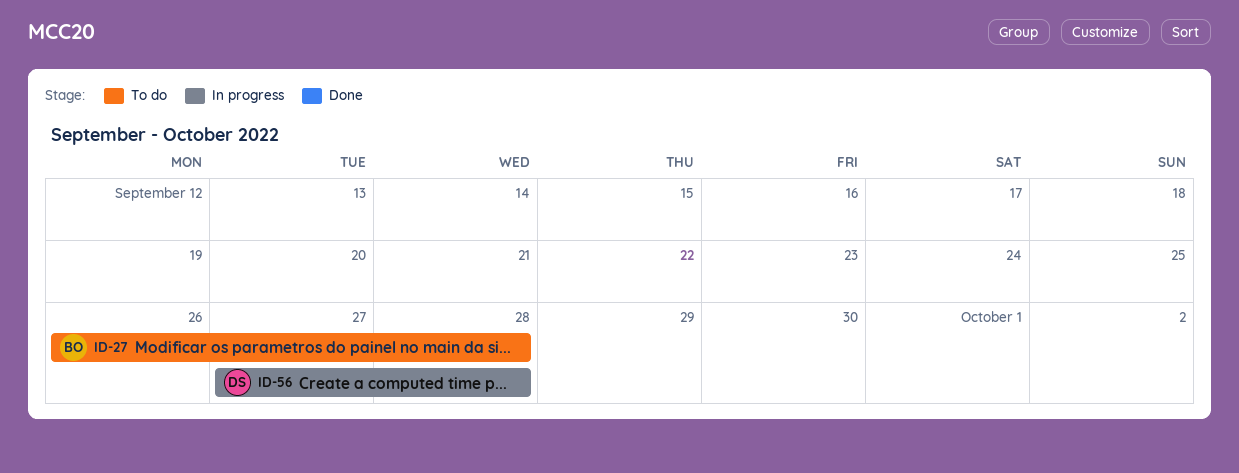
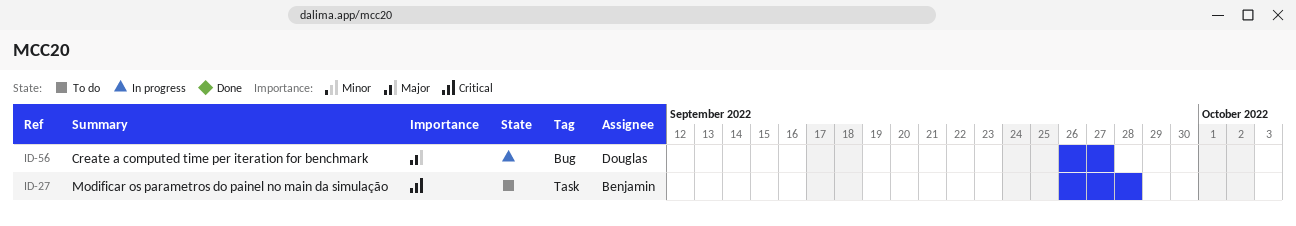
ID-56, start: Sep 27 -> Sep 26
ID-56, due: Sep 28 -> Sep 27

